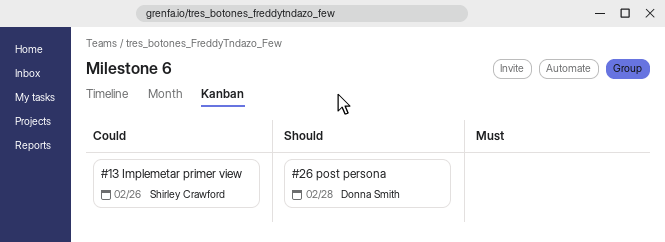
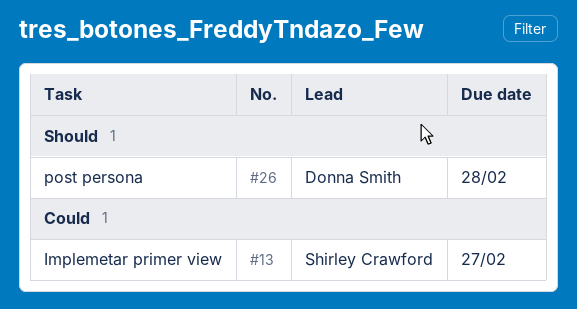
#13, due: Feb 26 -> Feb 27

